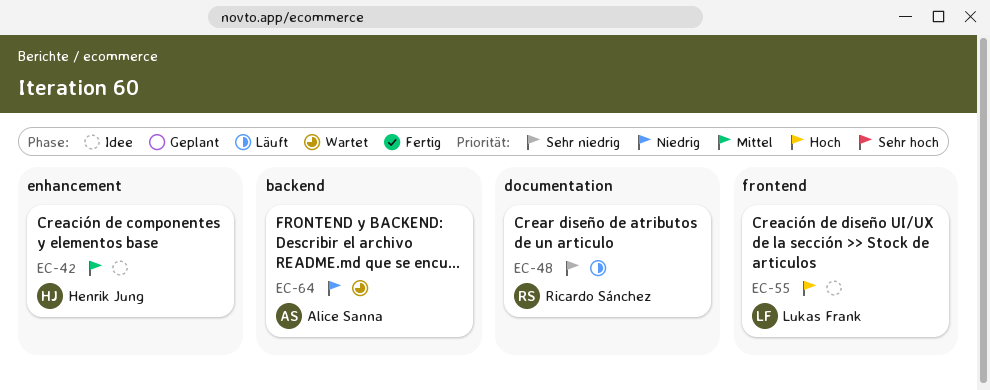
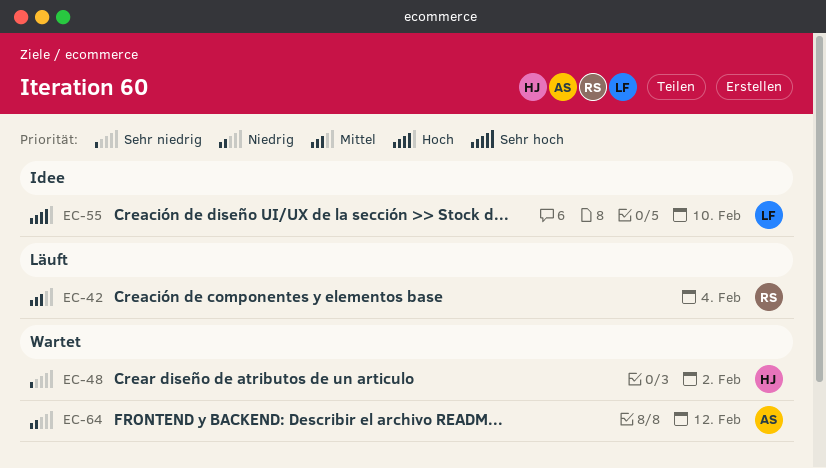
EC-42, status: Idee -> Läuft
EC-42, owner: Henrik Jung -> Ricardo Sánchez
EC-48, status: Läuft -> Wartet
EC-48, owner: Ricardo Sánchez -> Henrik Jung

